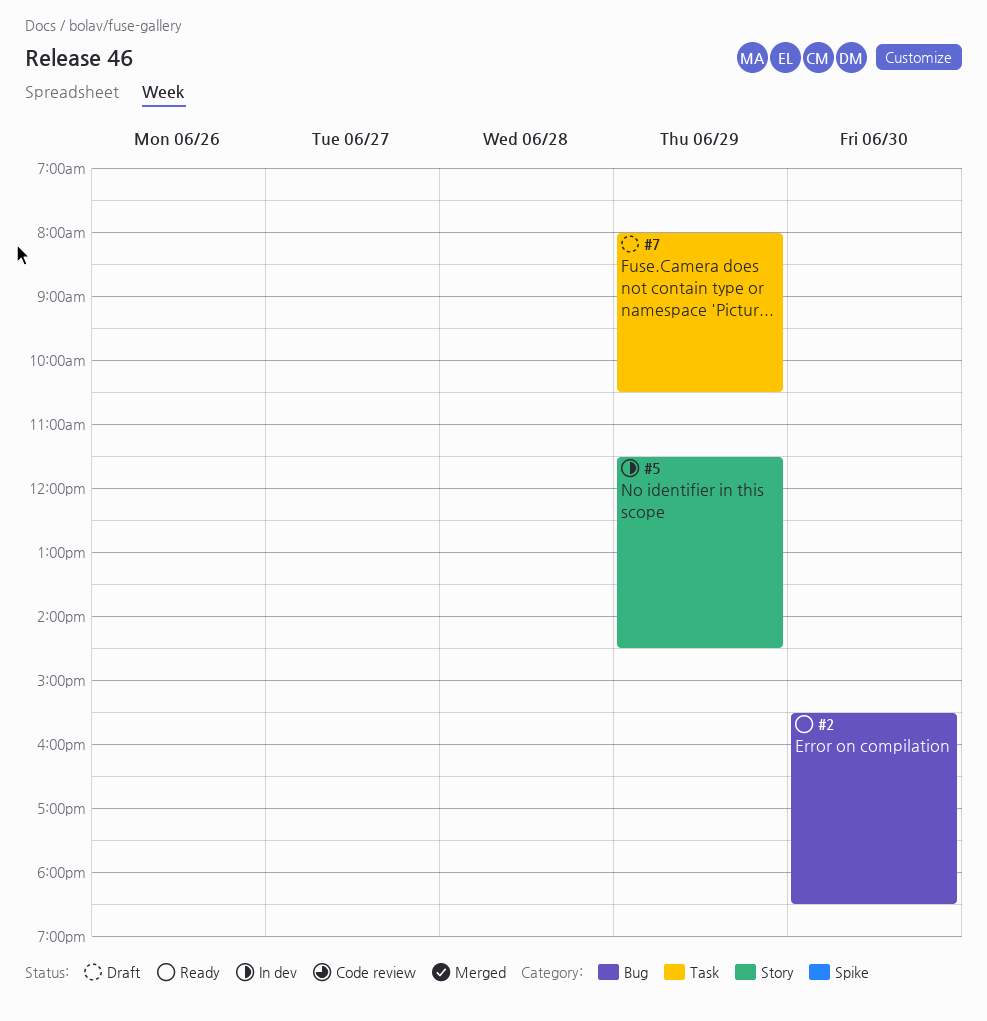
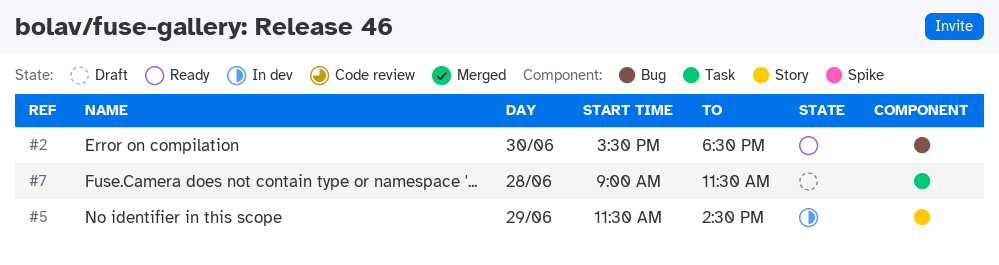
#7, day: Jun 29 -> Jun 28
#7, begins: 08:00 -> 09:00
#7, ends: 10:30 -> 11:30

